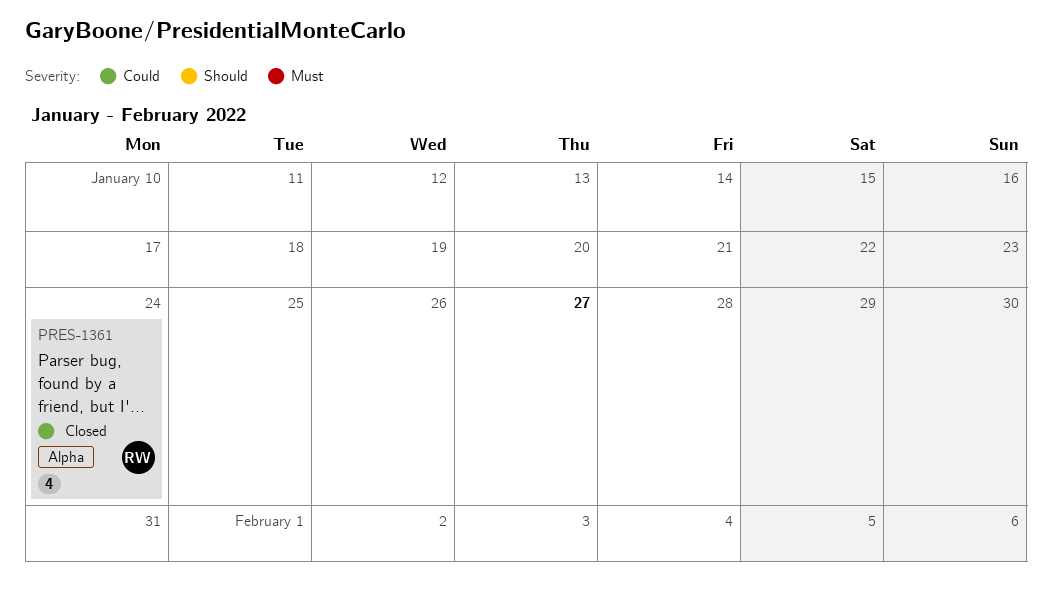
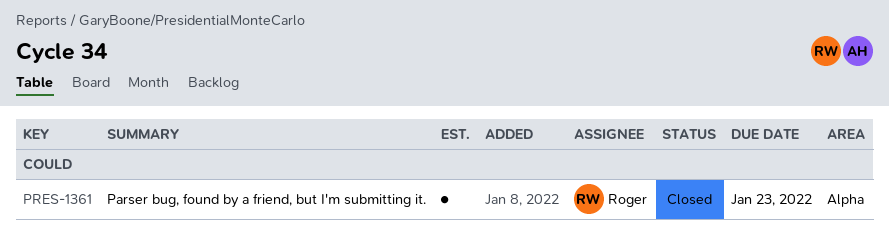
PRES-1361, estimate: 4 -> 1
PRES-1361, due: Jan 24 -> Jan 23

